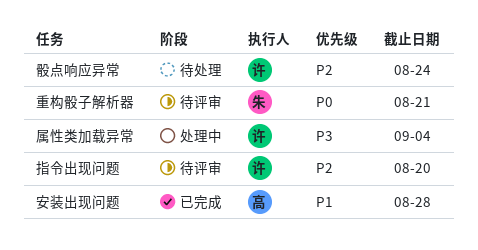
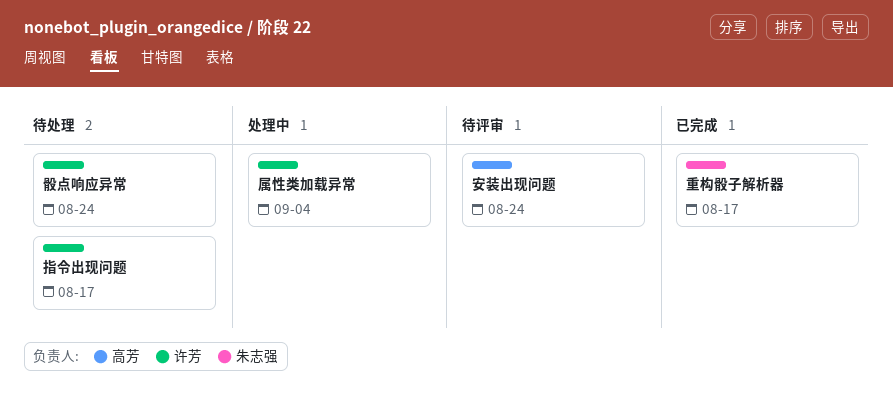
安装出现问题, status: 已完成 -> 待评审
安装出现问题, due: Aug 28 -> Aug 24
指令出现问题, status: 待评审 -> 待处理
指令出现问题, due: Aug 20 -> Aug 17
重构骰子解析器, status: 待评审 -> 已完成
重构骰子解析器, due: Aug 21 -> Aug 17

